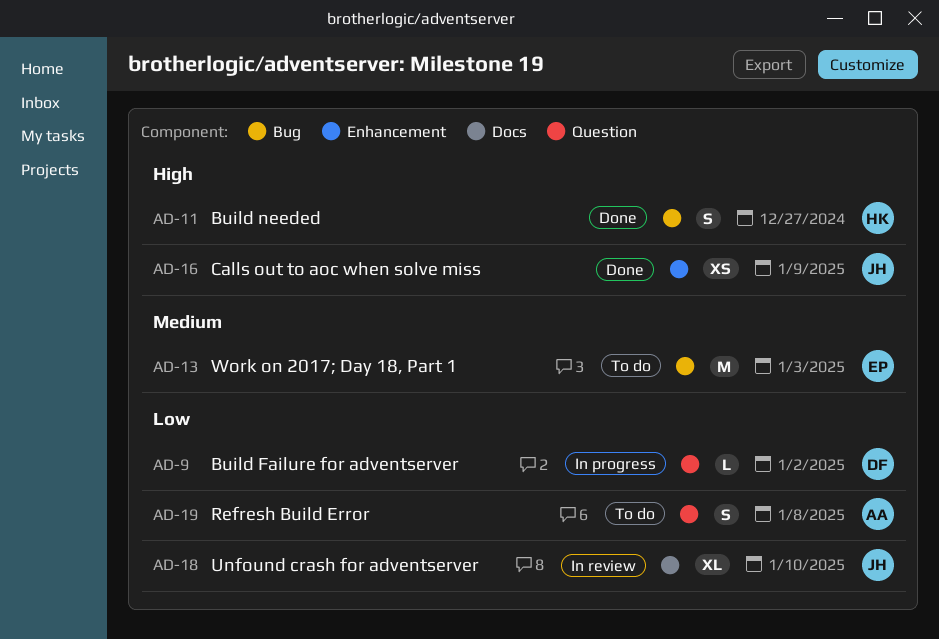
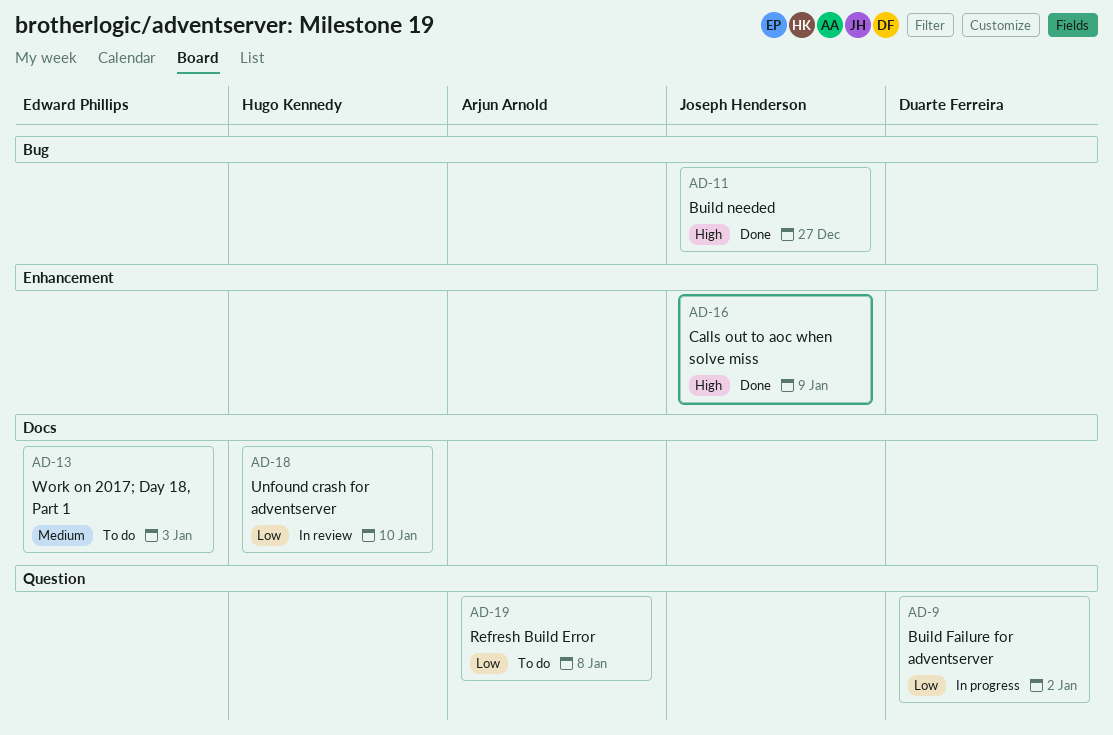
AD-11, owner: Hugo Kennedy -> Joseph Henderson
AD-13, label: Bug -> Docs
AD-18, owner: Joseph Henderson -> Hugo Kennedy

